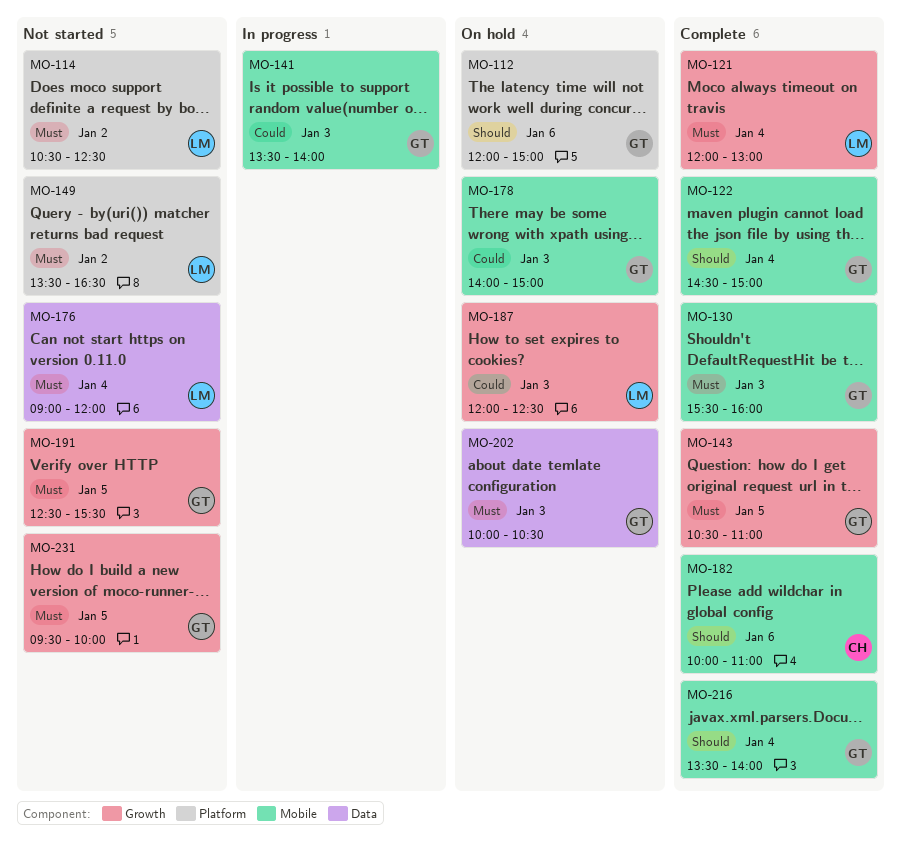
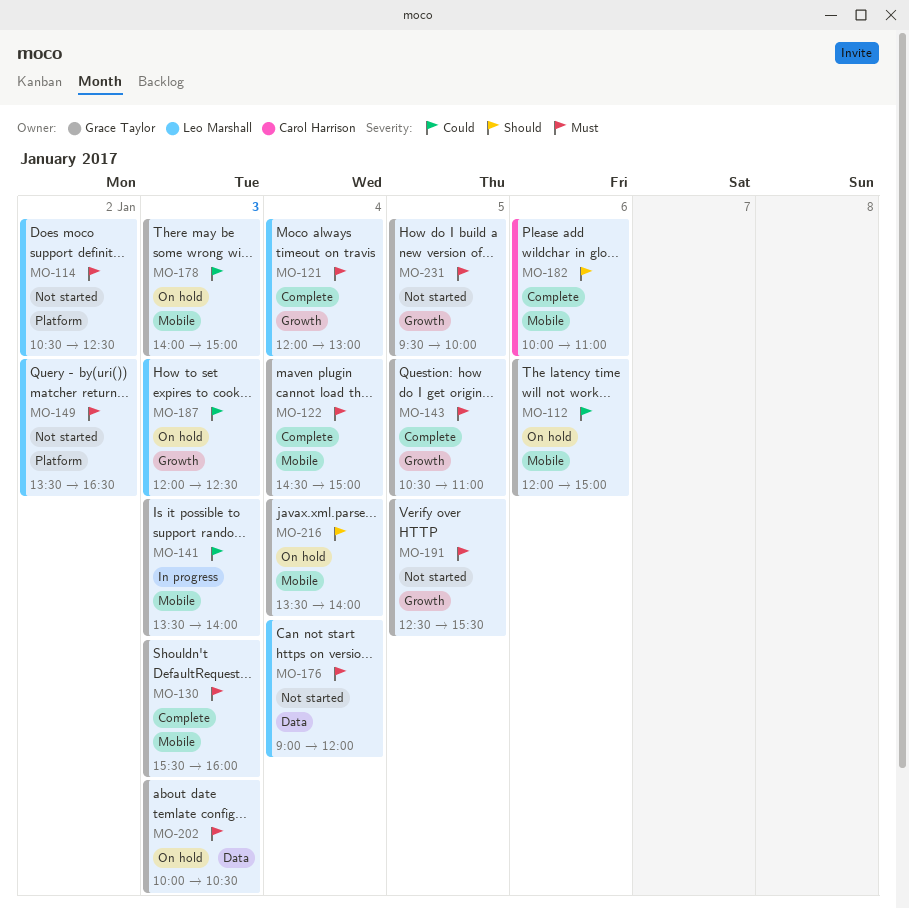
MO-112, priority: Should -> Could
MO-112, label: Platform -> Mobile
MO-122, priority: Should -> Must
MO-216, status: Complete -> On hold

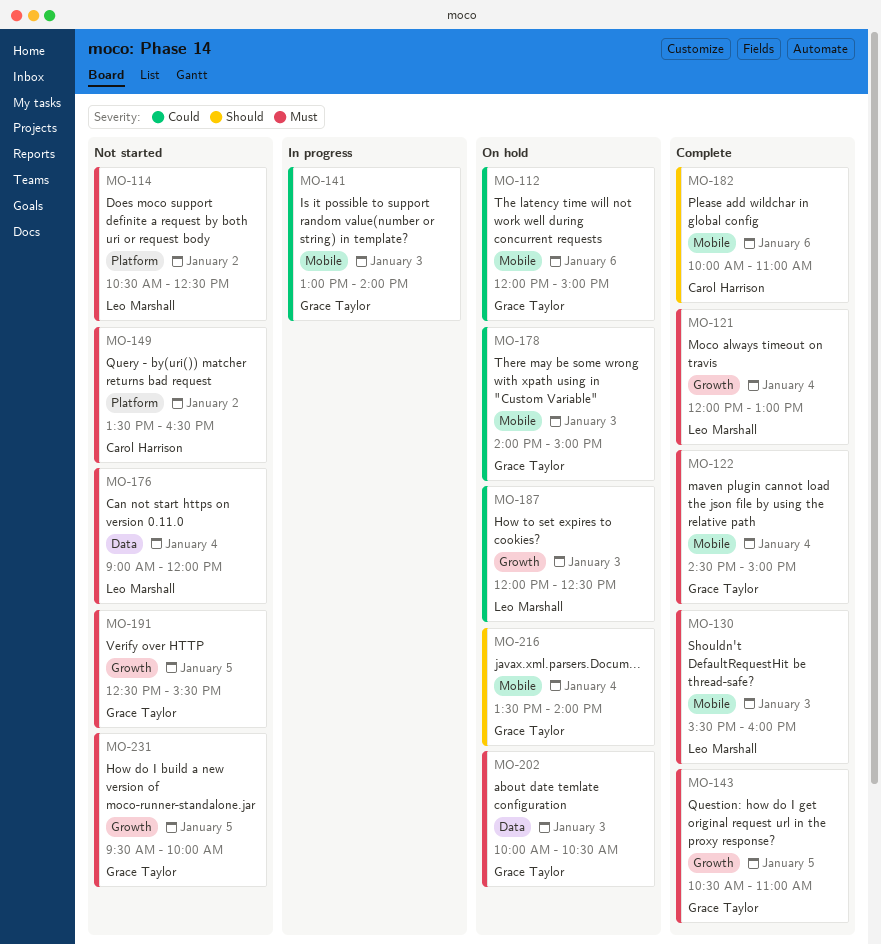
MO-130, owner: Grace Taylor -> Leo Marshall
MO-141, begins: 13:30 -> 13:00
MO-149, owner: Leo Marshall -> Carol Harrison

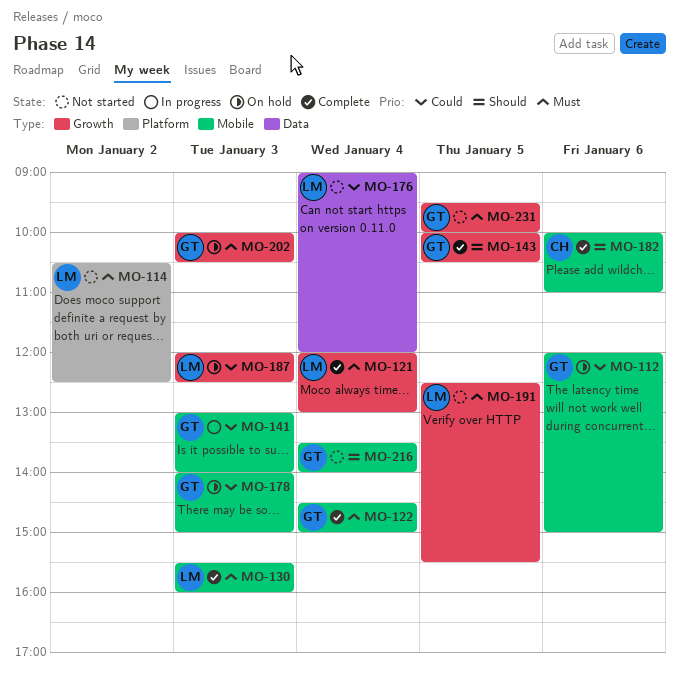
MO-143, priority: Must -> Should
MO-143, begins: 10:30 -> 10:00
MO-143, ends: 11:00 -> 10:30
MO-149: present -> none
MO-176, priority: Must -> Could
MO-191, owner: Grace Taylor -> Leo Marshall
MO-202, label: Data -> Growth
MO-216, status: On hold -> Not started

